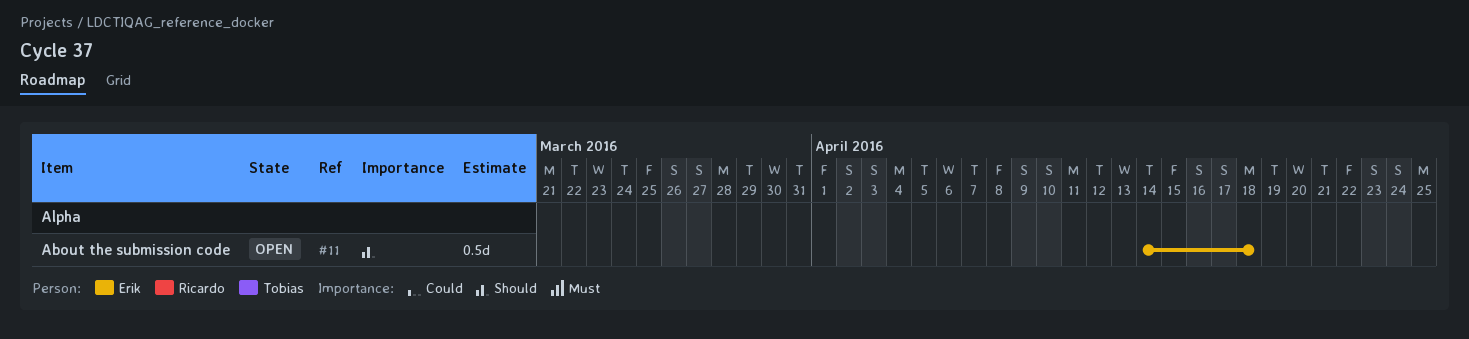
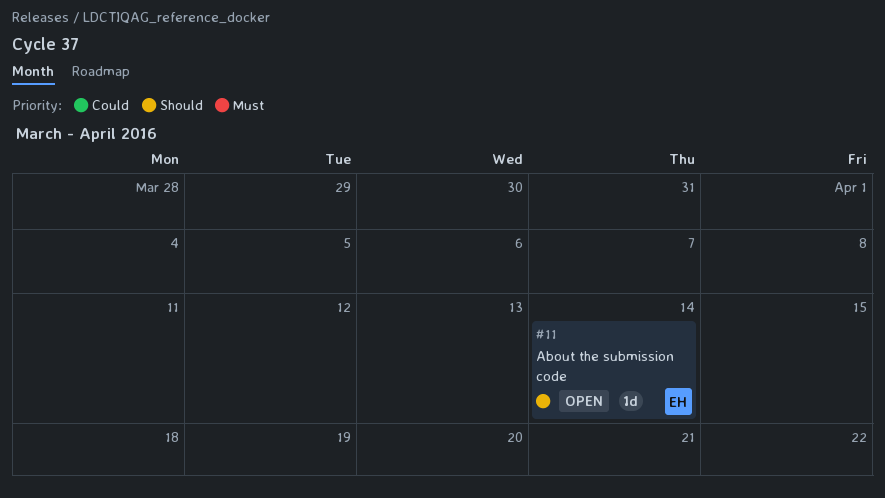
#11, estimate: 0.5d -> 1d
#11, due: Apr 18 -> Apr 14

